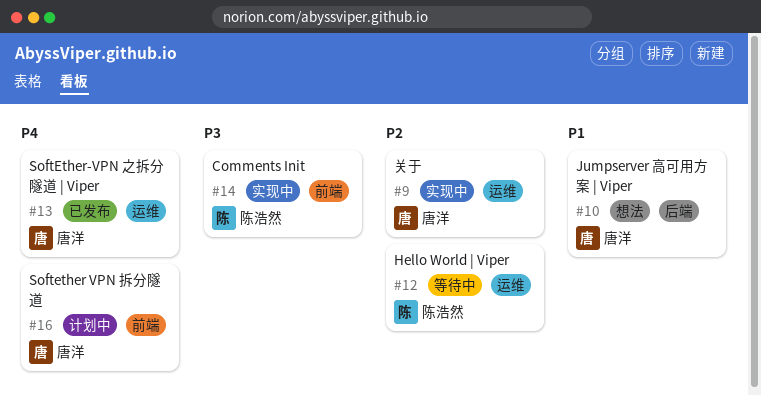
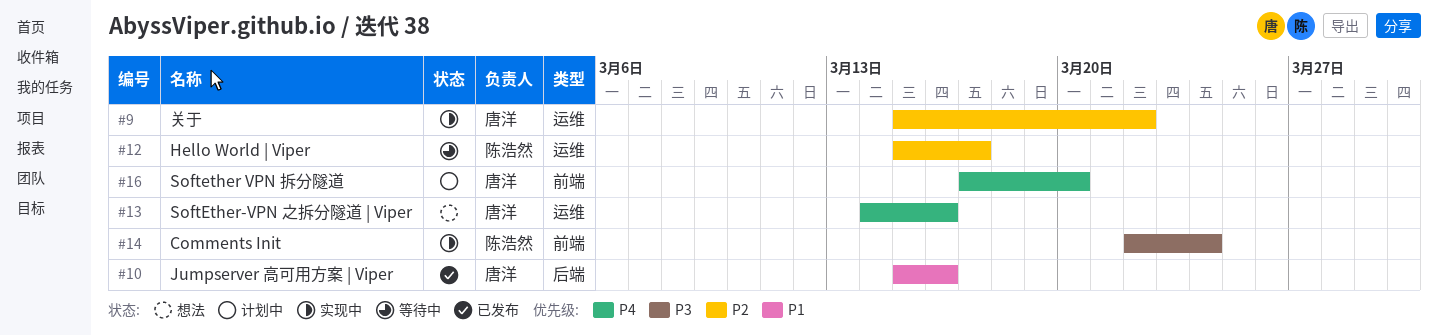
#10, status: 想法 -> 已发布
#13, status: 已发布 -> 想法

